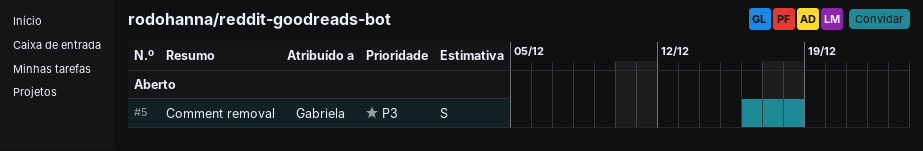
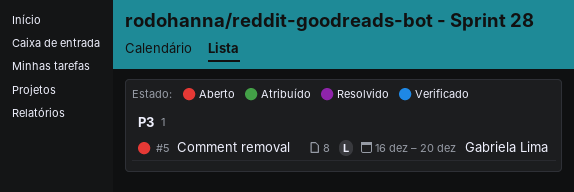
#5, estimate: S -> L
#5, due: Dec 18 -> Dec 20

